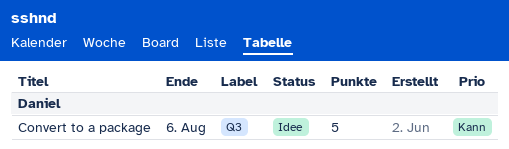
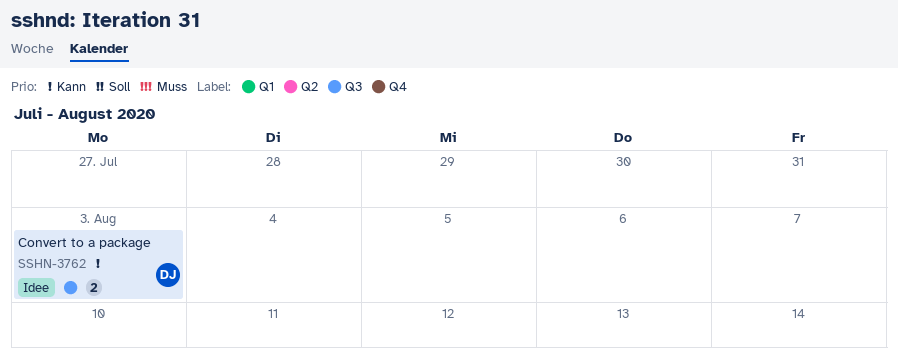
Convert to a package, estimate: 5 -> 2
Convert to a package, due: Aug 6 -> Aug 3

